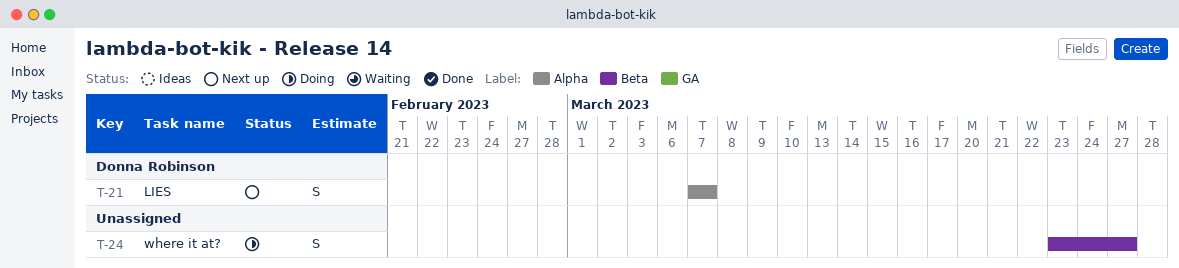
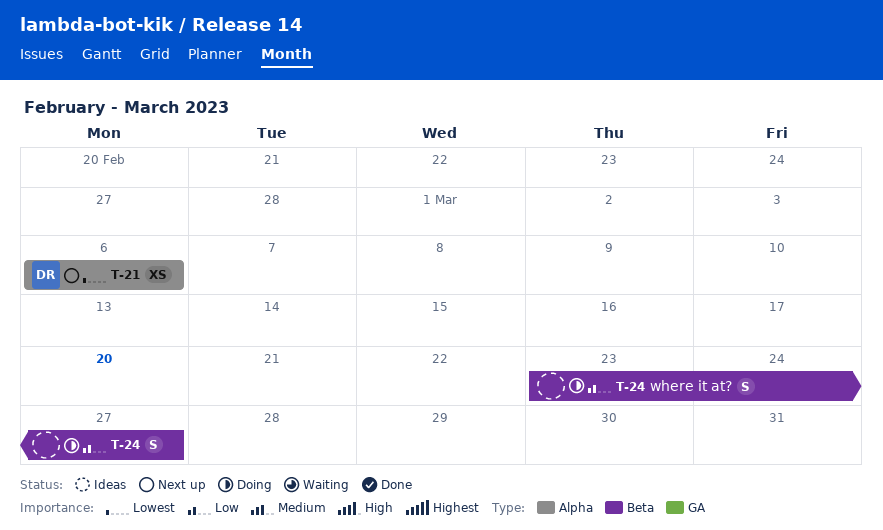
T-21, estimate: S -> XS
T-21, start: Mar 7 -> Mar 6
T-21, due: Mar 7 -> Mar 6

